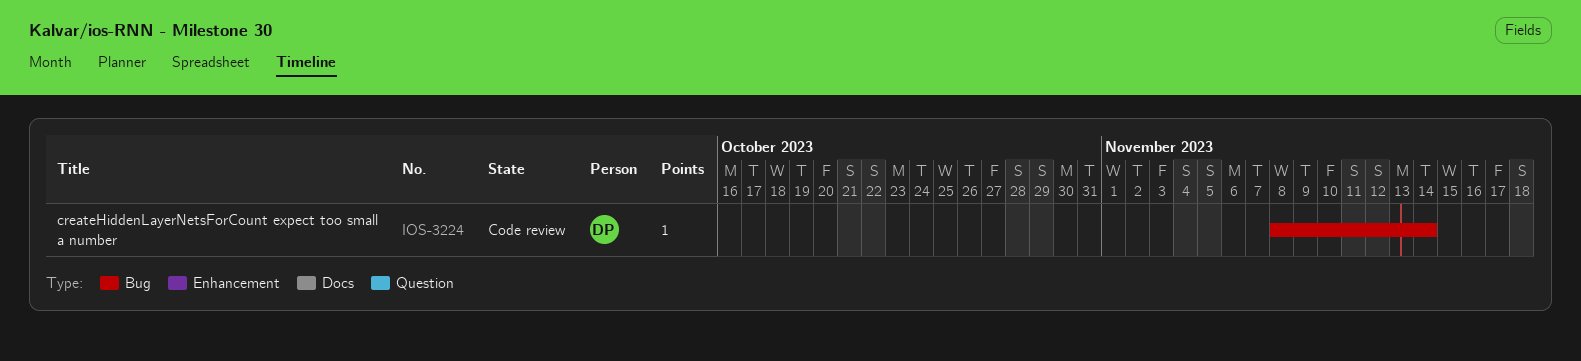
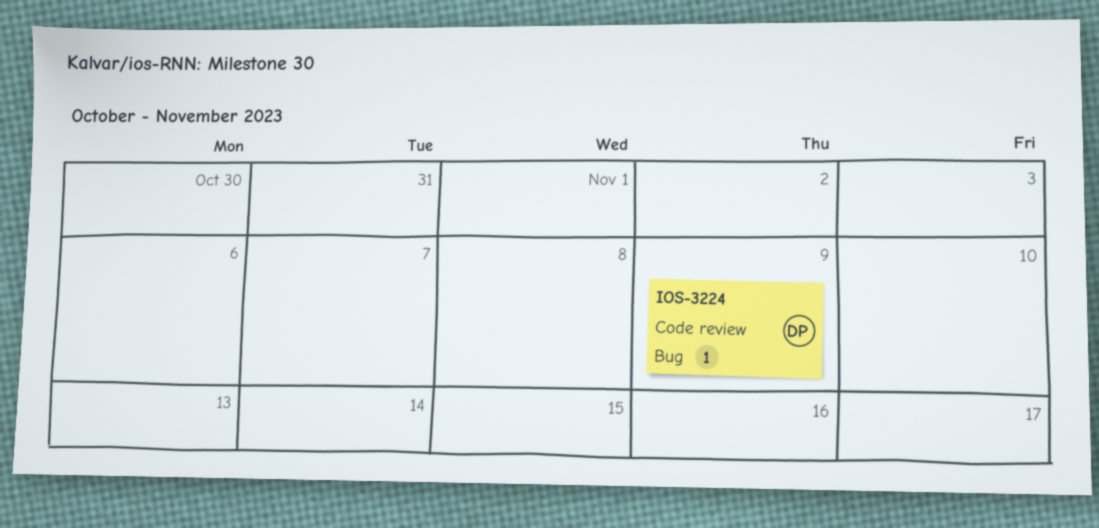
IOS-3224, due: Nov 14 -> Nov 9

